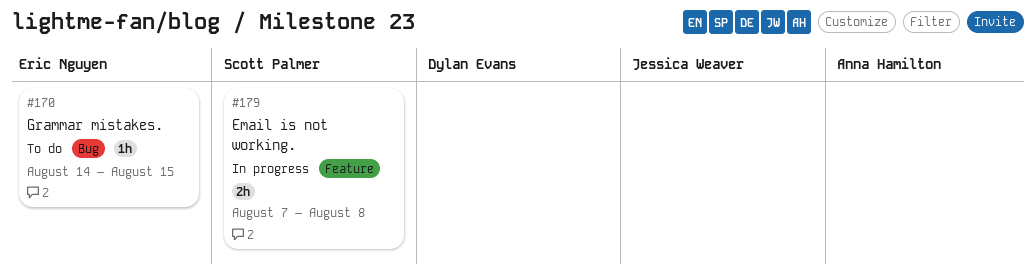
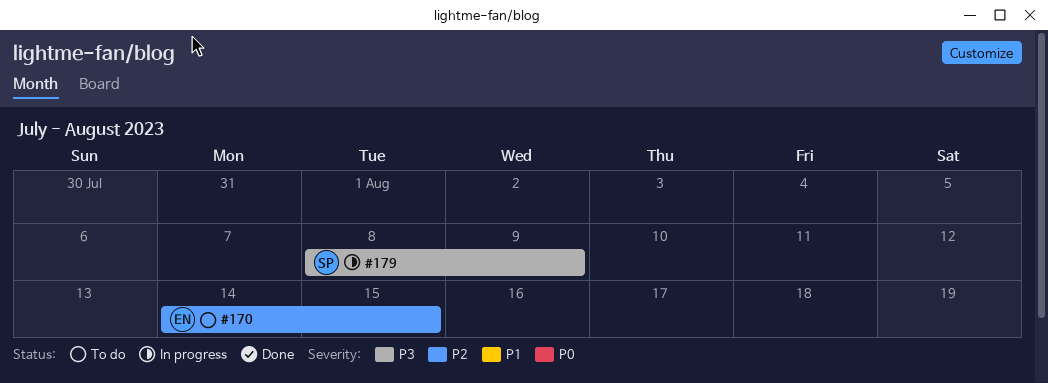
#179, start: Aug 7 -> Aug 8
#179, due: Aug 8 -> Aug 9

